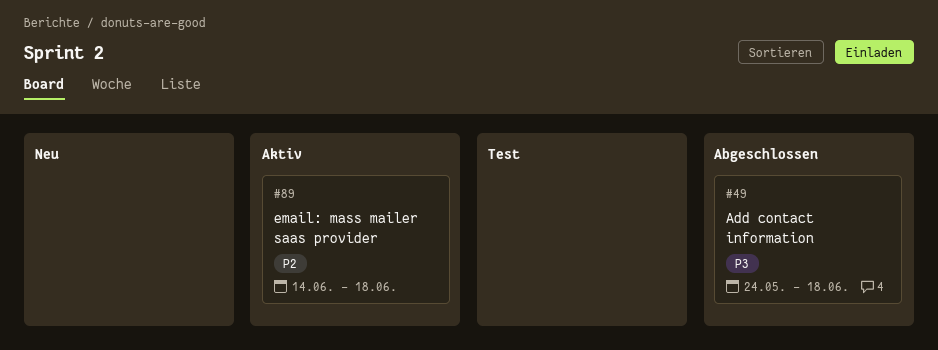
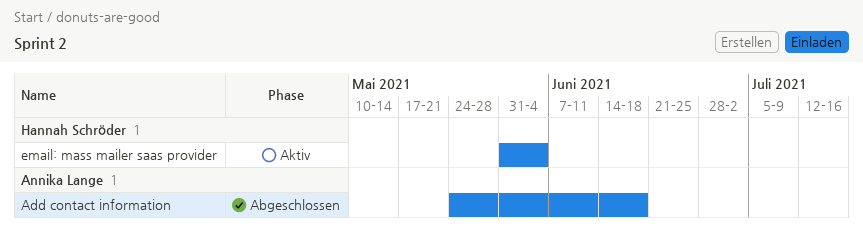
email: mass mailer saas provider, start: Jun 14 -> May 31
email: mass mailer saas provider, due: Jun 18 -> Jun 4

